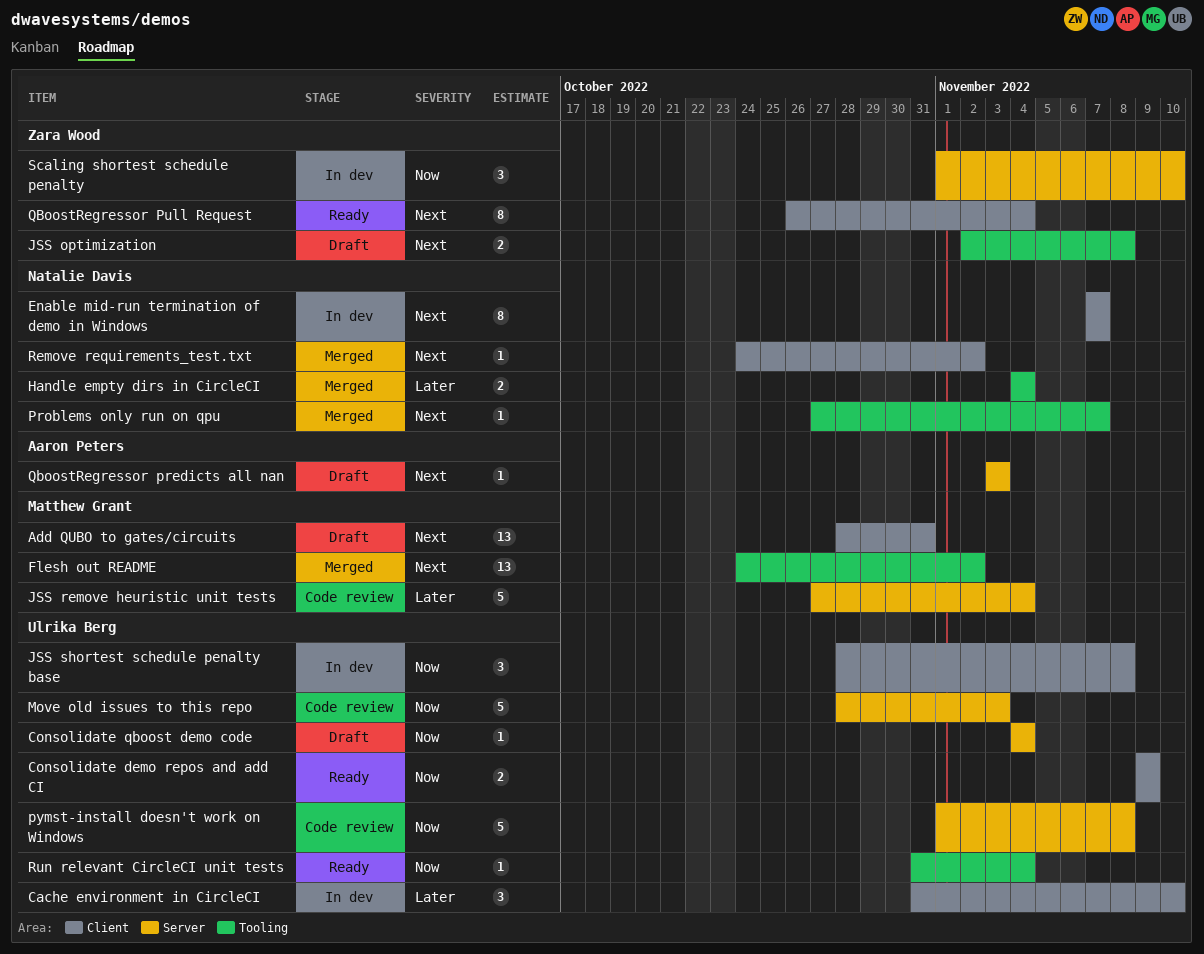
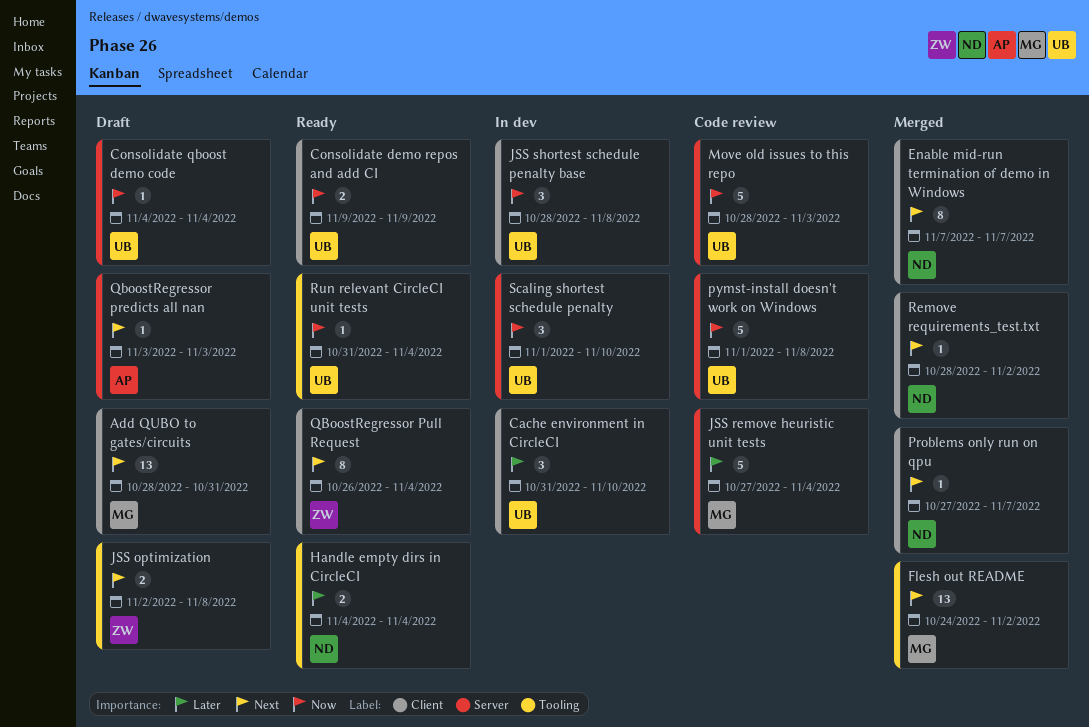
Enable mid-run termination of demo in Windows, status: In dev -> Merged
Handle empty dirs in CircleCI, status: Merged -> Ready
Problems only run on qpu, label: Tooling -> Client
Remove requirements_test.txt, start: Oct 24 -> Oct 28
Scaling shortest schedule penalty, owner: Zara Wood -> Ulrika Berg

